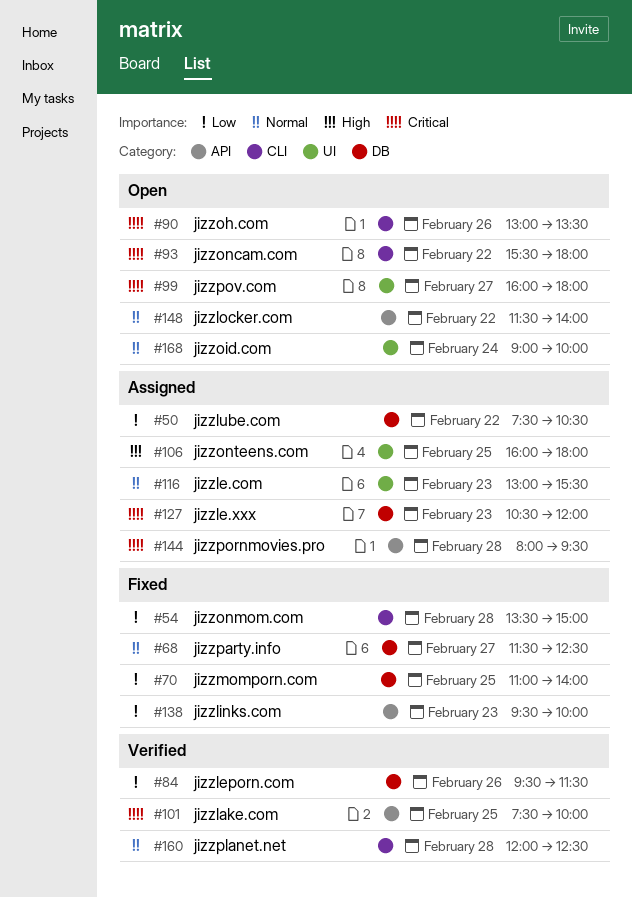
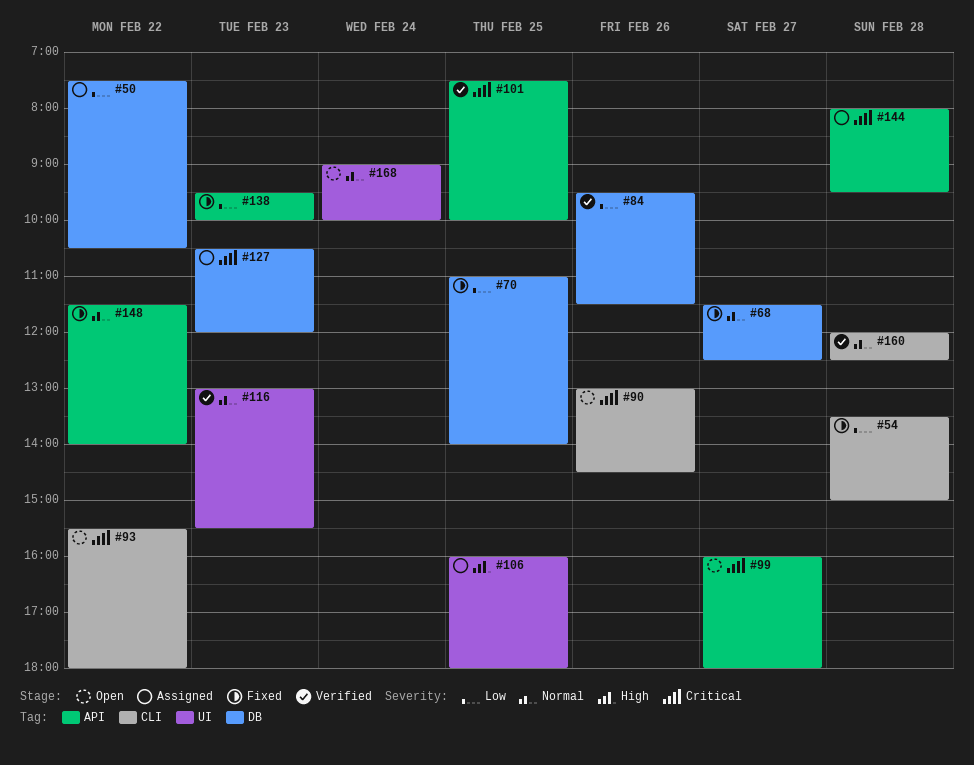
#90, ends: 13:30 -> 14:30
#99, label: UI -> API
#116, status: Assigned -> Verified
#148, status: Open -> Fixed

